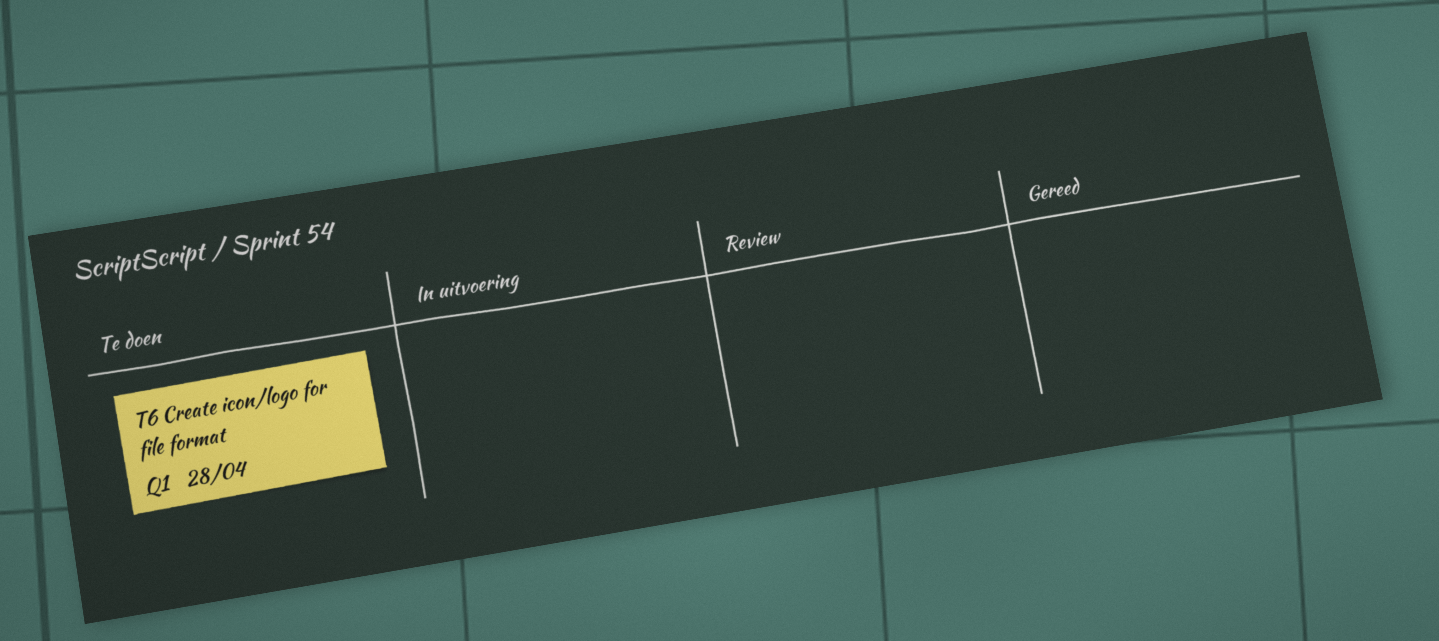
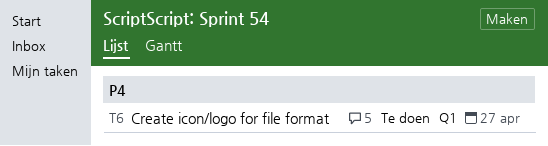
T6, due: Apr 28 -> Apr 27

